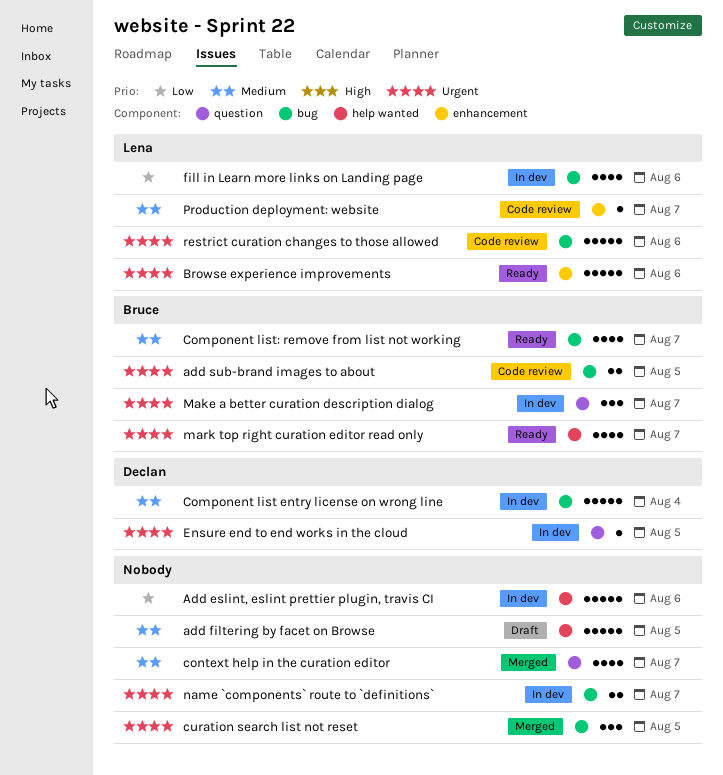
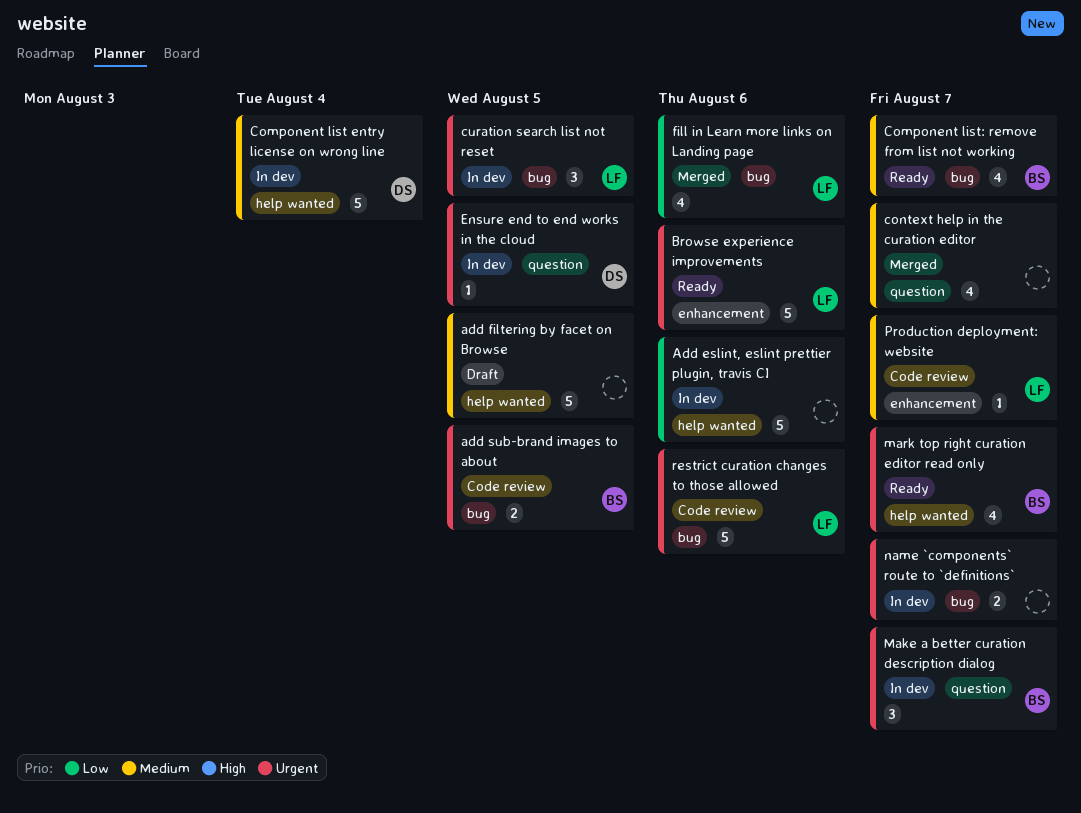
Component list entry license on wrong line, label: bug -> help wanted
curation search list not reset, status: Merged -> In dev
curation search list not reset, owner: none -> Lena
fill in Learn more links on Landing page, status: In dev -> Merged

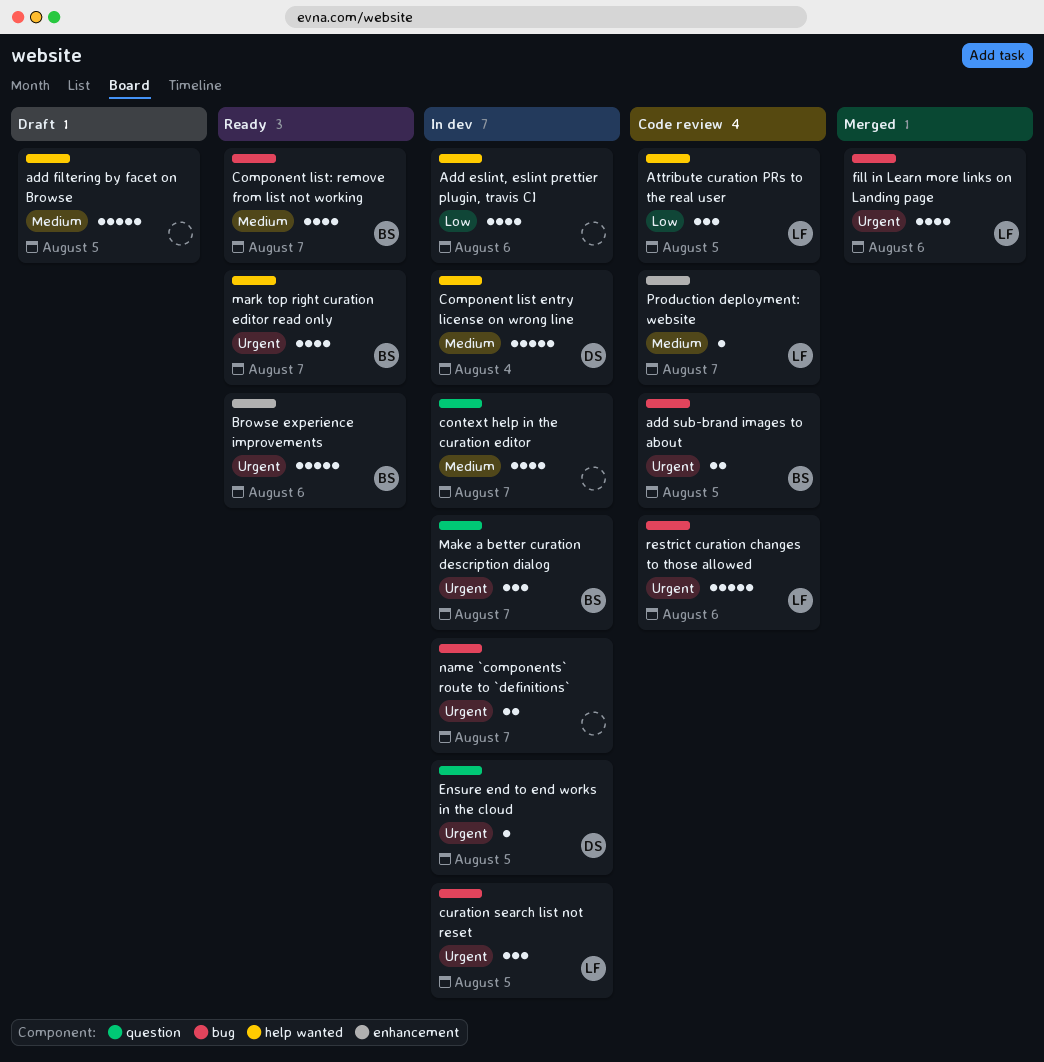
Add eslint, eslint prettier plugin, travis CI, estimate: 5 -> 4
Attribute curation PRs to the real user: none -> present
Browse experience improvements, owner: LF -> BS
context help in the curation editor, status: Merged -> In dev
fill in Learn more links on Landing page, priority: Low -> Urgent

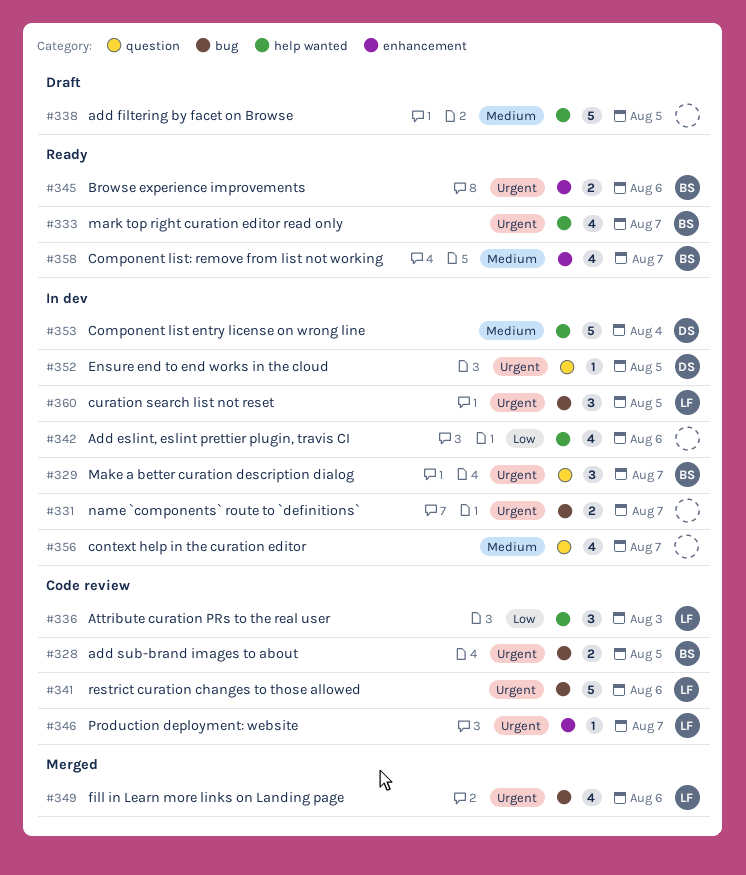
Attribute curation PRs to the real user, due: Aug 5 -> Aug 3
Browse experience improvements, estimate: 5 -> 2
Component list: remove from list not working, label: bug -> enhancement
Production deployment: website, priority: Medium -> Urgent

